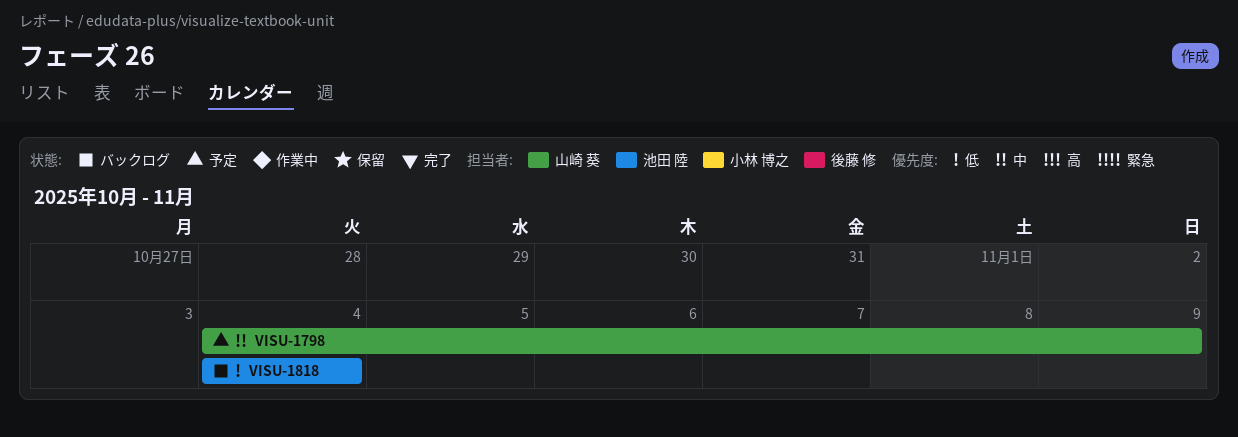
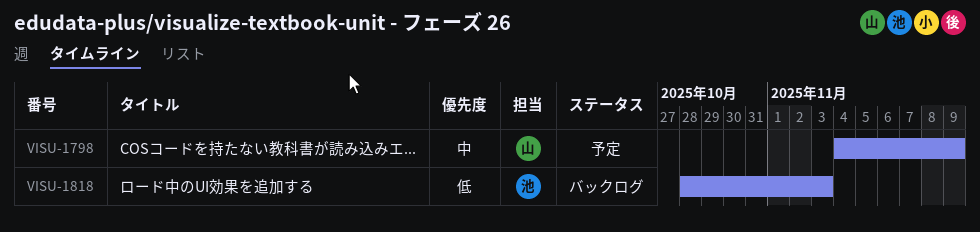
VISU-1818, start: Nov 4 -> Oct 28
VISU-1818, due: Nov 4 -> Nov 3

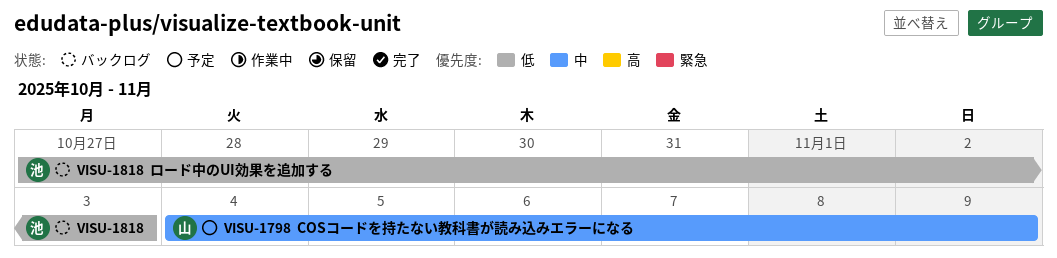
VISU-1818, start: Oct 28 -> Oct 27

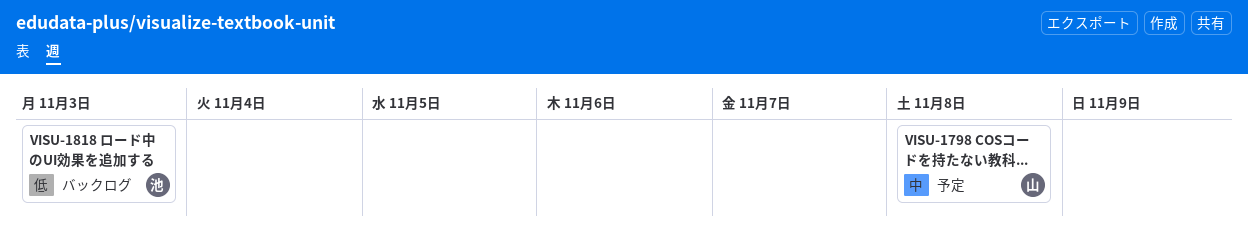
VISU-1798, due: Nov 9 -> Nov 8

